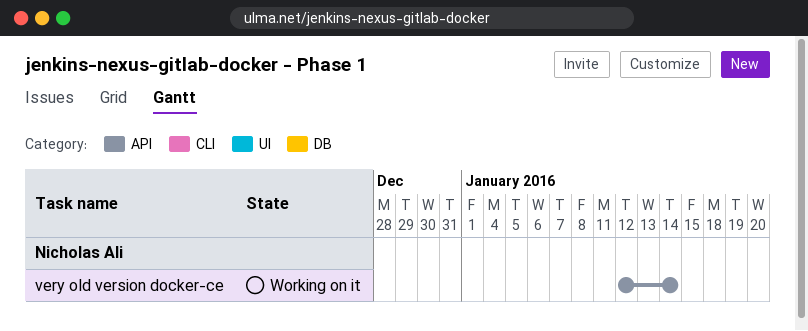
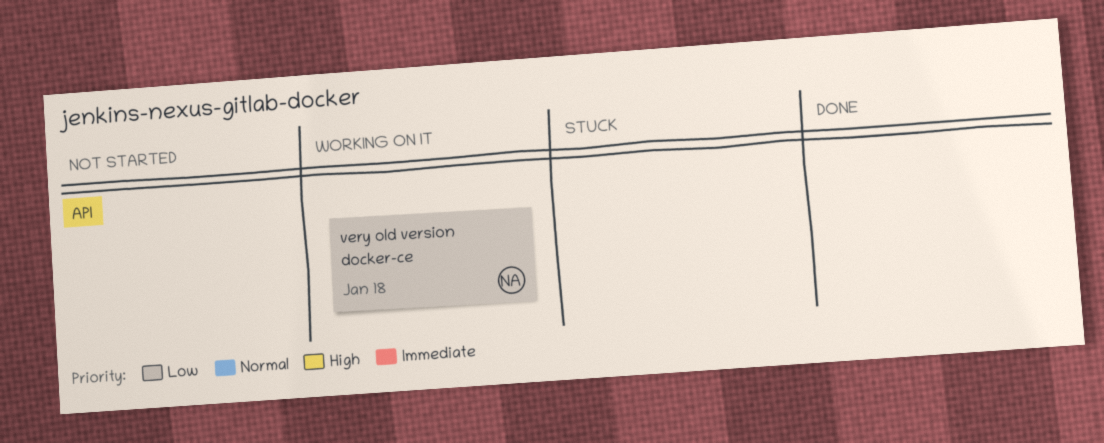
very old version docker-ce, due: Jan 14 -> Jan 18

